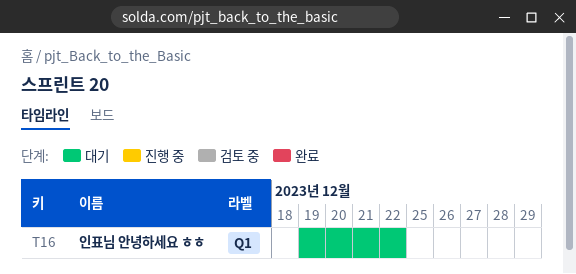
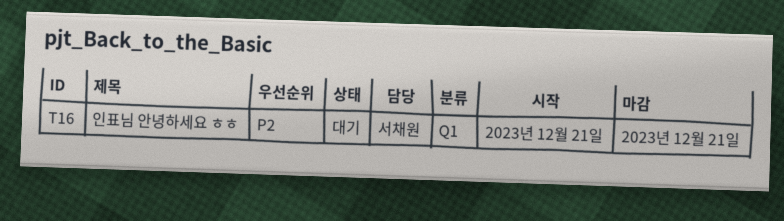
T16, start: Dec 19 -> Dec 21
T16, due: Dec 22 -> Dec 21

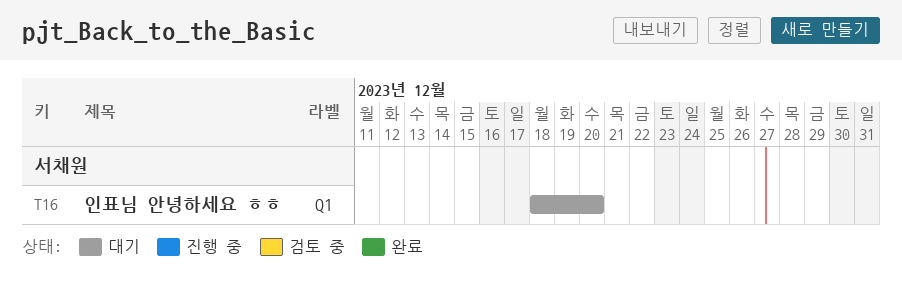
T16, start: Dec 21 -> Dec 18
T16, due: Dec 21 -> Dec 20

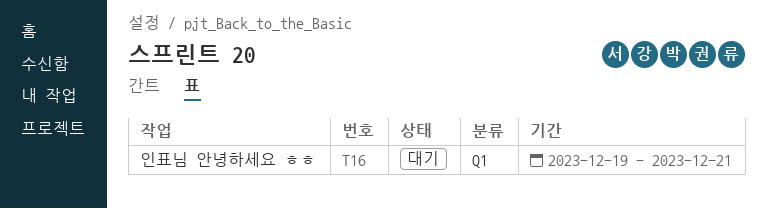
T16, start: Dec 18 -> Dec 19
T16, due: Dec 20 -> Dec 21

